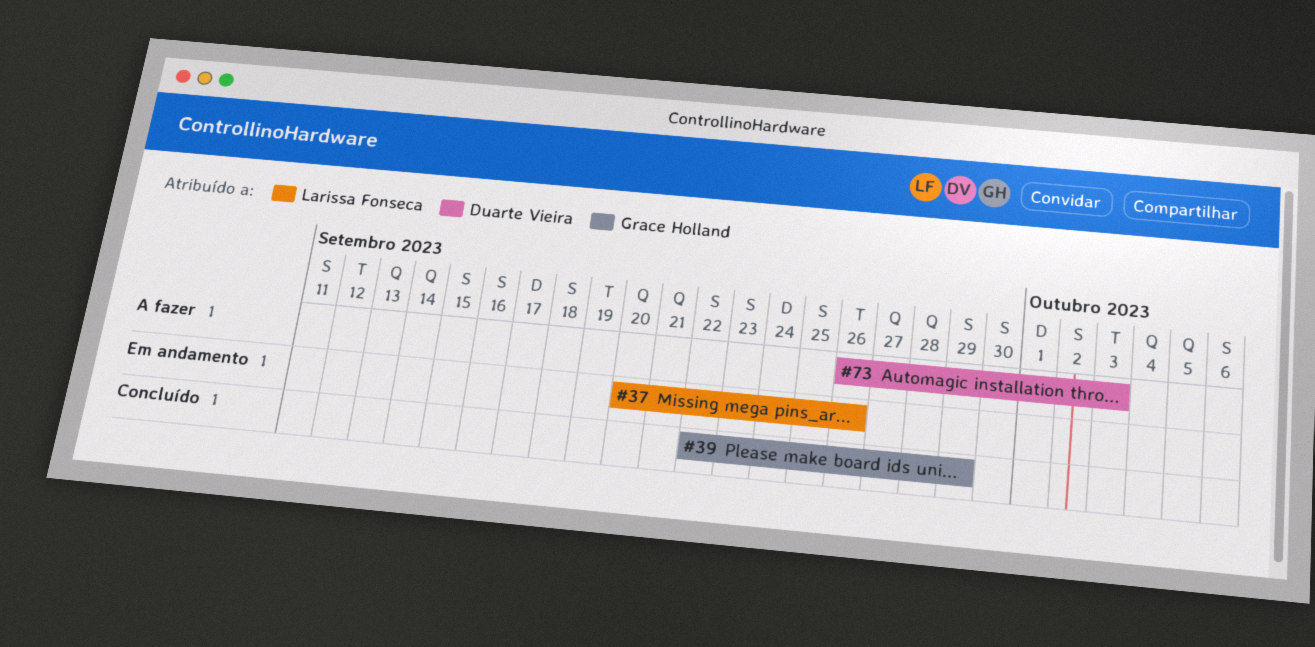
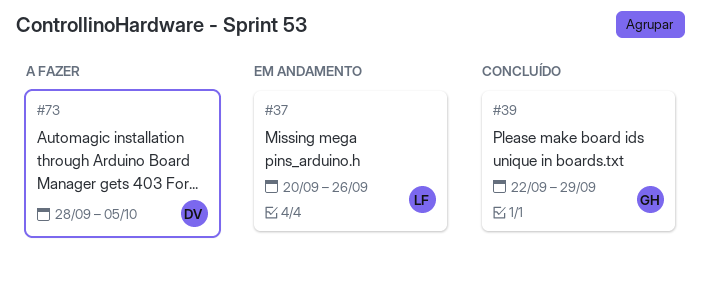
#73, start: Sep 26 -> Sep 28
#73, due: Oct 3 -> Oct 5

